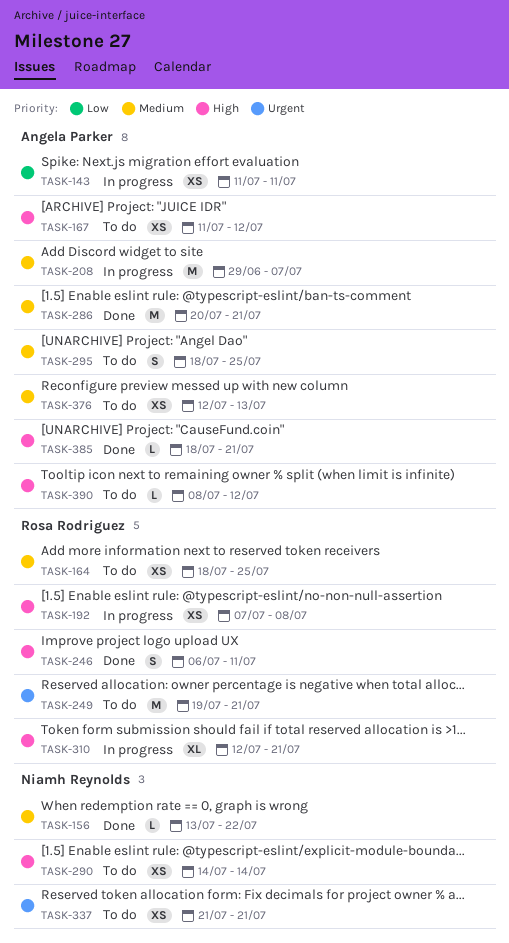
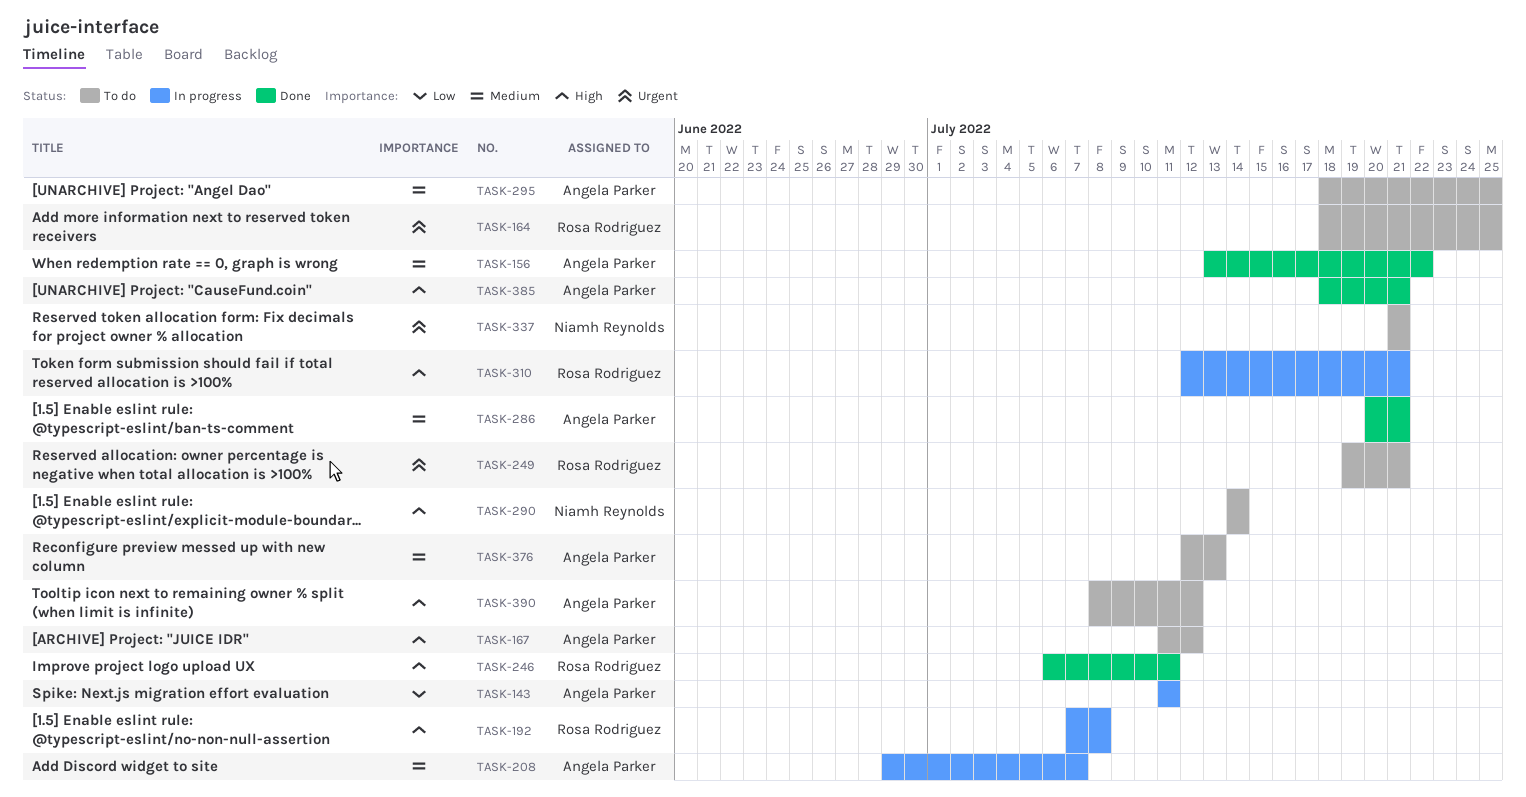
TASK-156, owner: Niamh Reynolds -> Angela Parker
TASK-164, priority: Medium -> Urgent

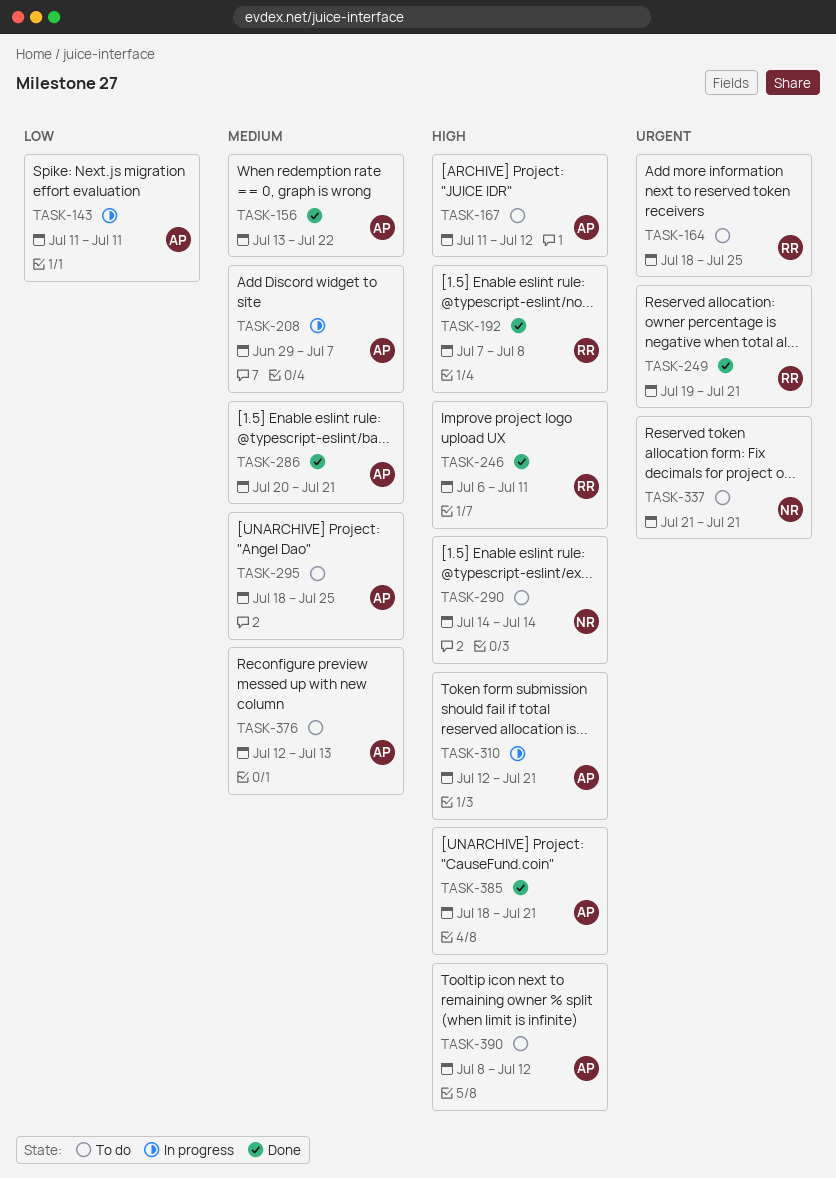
TASK-192, status: In progress -> Done
TASK-249, status: To do -> Done
TASK-310, owner: Rosa Rodriguez -> Angela Parker

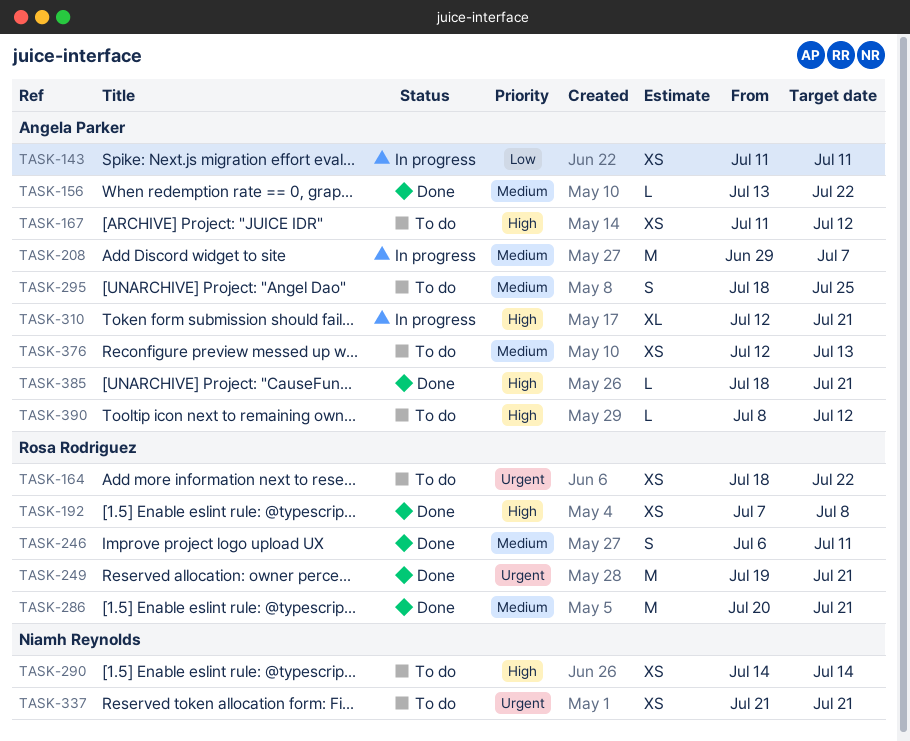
TASK-164, due: Jul 25 -> Jul 22
TASK-246, priority: High -> Medium
TASK-286, owner: Angela Parker -> Rosa Rodriguez

